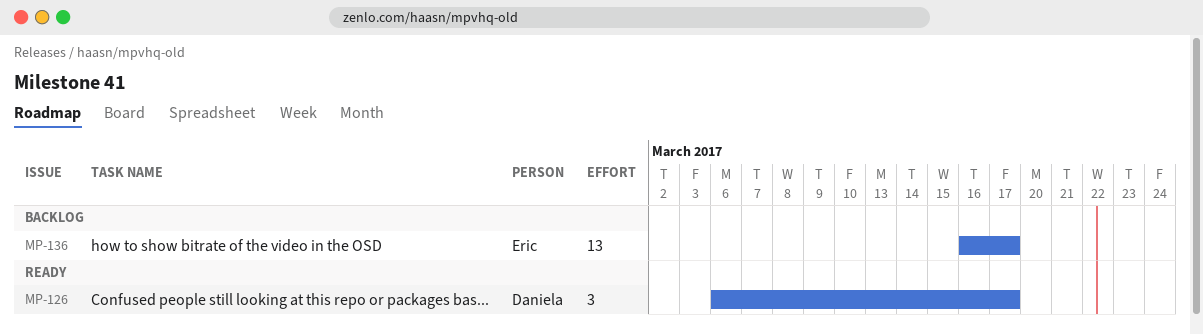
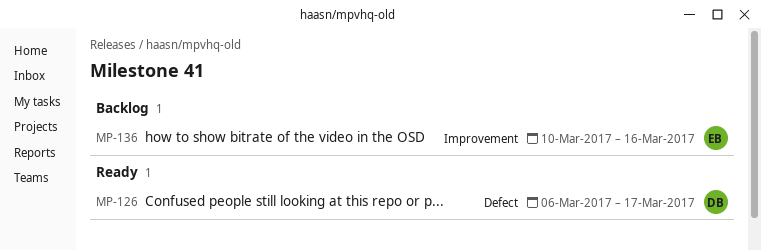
MP-136, start: Mar 16 -> Mar 10
MP-136, due: Mar 17 -> Mar 16

